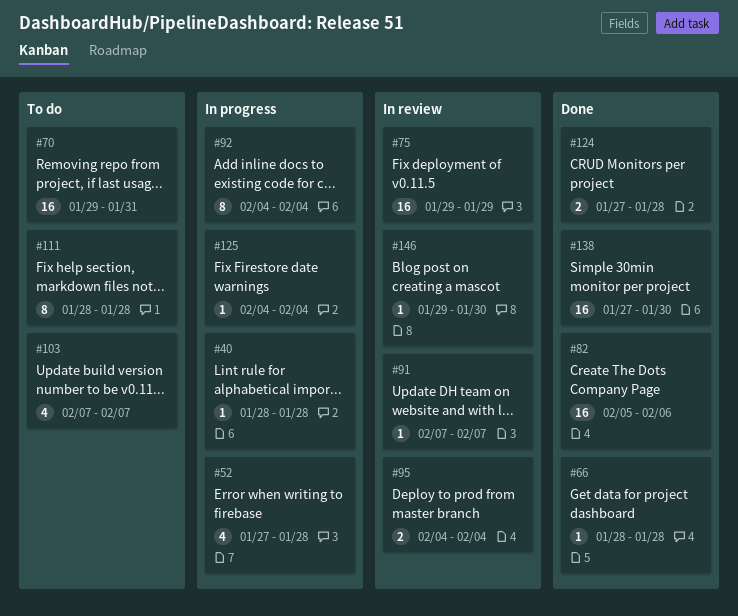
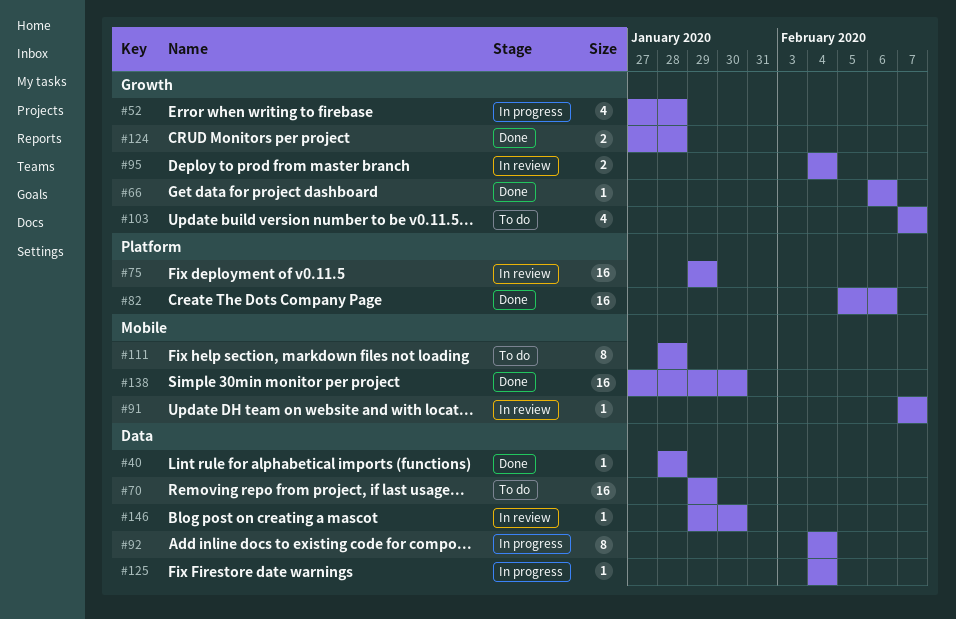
#40, status: In progress -> Done
#66, start: Jan 28 -> Feb 6
#66, due: Jan 28 -> Feb 6
#70, due: Jan 31 -> Jan 29

